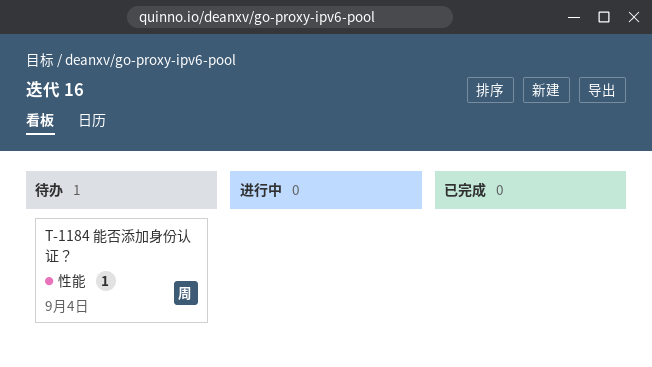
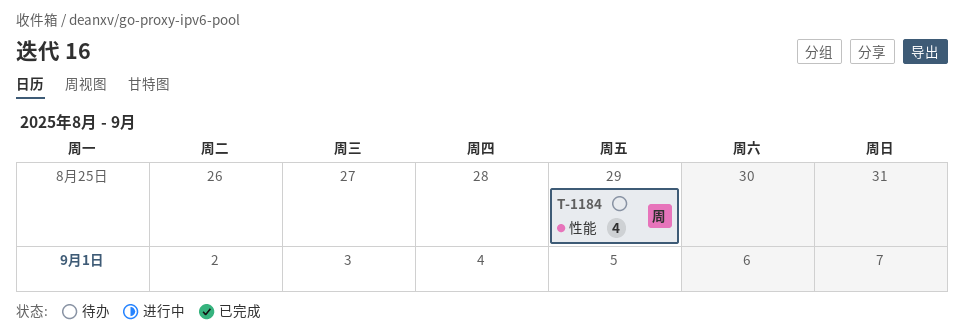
T-1184, estimate: 1 -> 4
T-1184, due: Sep 4 -> Aug 29

